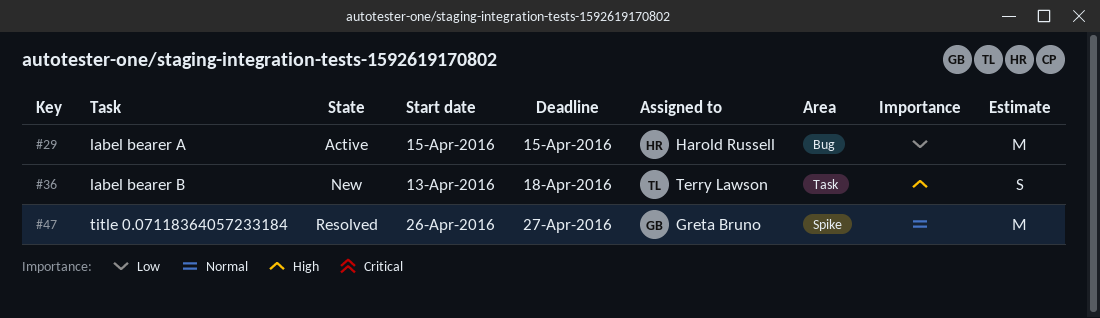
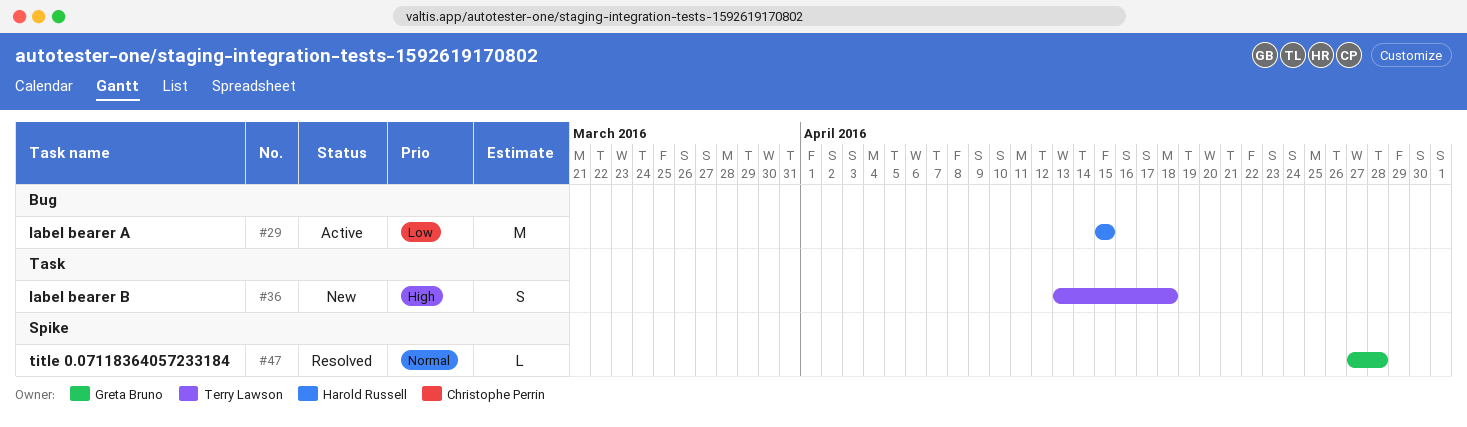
#47, estimate: M -> L
#47, start: Apr 26 -> Apr 27
#47, due: Apr 27 -> Apr 28

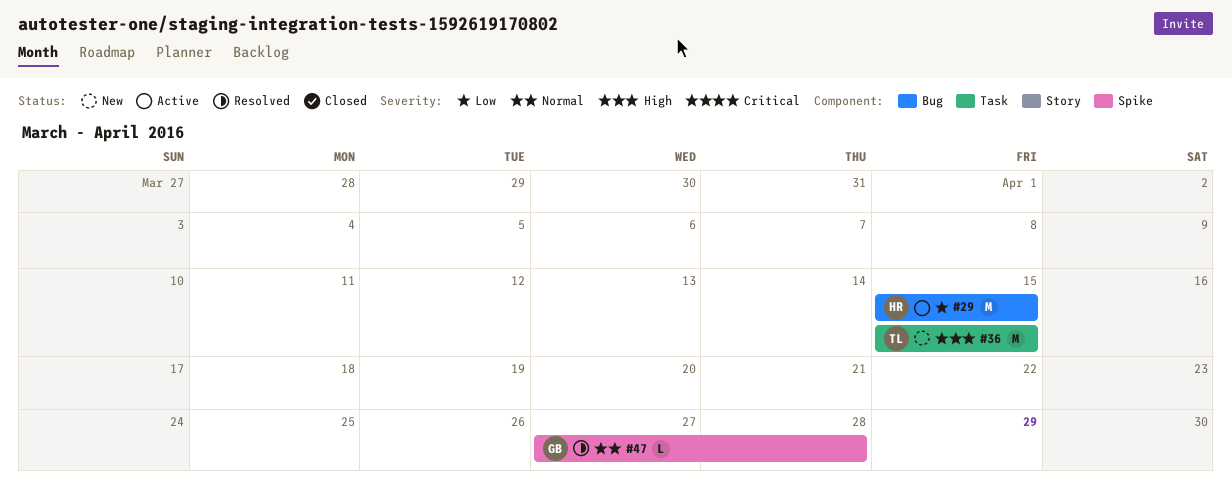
#36, estimate: S -> M
#36, start: Apr 13 -> Apr 15
#36, due: Apr 18 -> Apr 15

